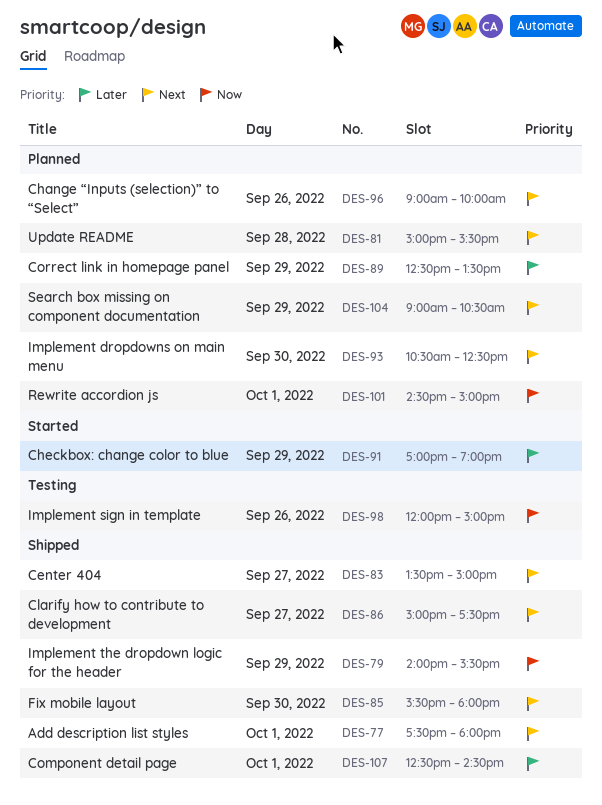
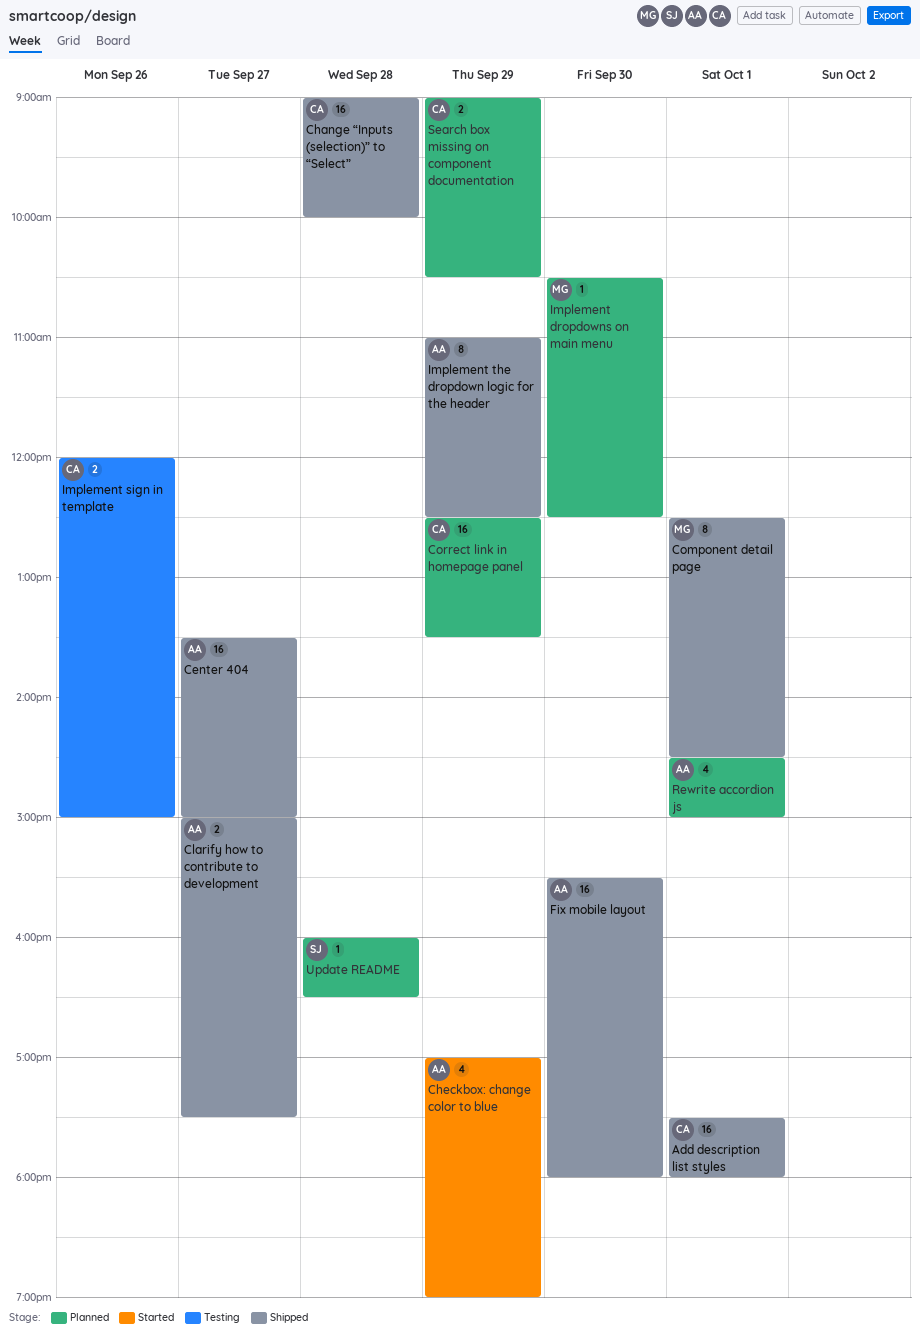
Change “Inputs (selection)” to “Select”, status: Planned -> Shipped
Change “Inputs (selection)” to “Select”, day: Sep 26 -> Sep 28
Implement the dropdown logic for the header, begins: 14:00 -> 11:00
Implement the dropdown logic for the header, ends: 15:30 -> 12:30
Update README, begins: 15:00 -> 16:00
Update README, ends: 15:30 -> 16:30

